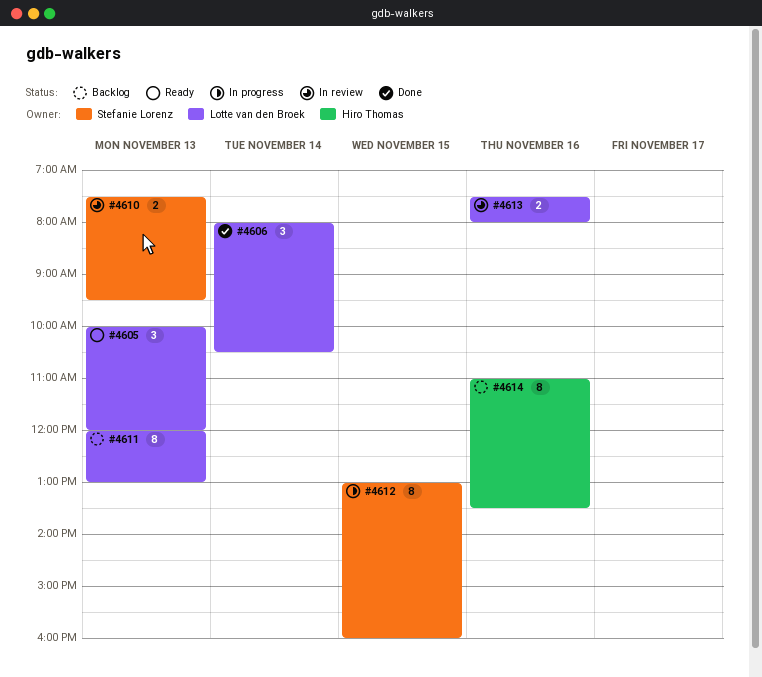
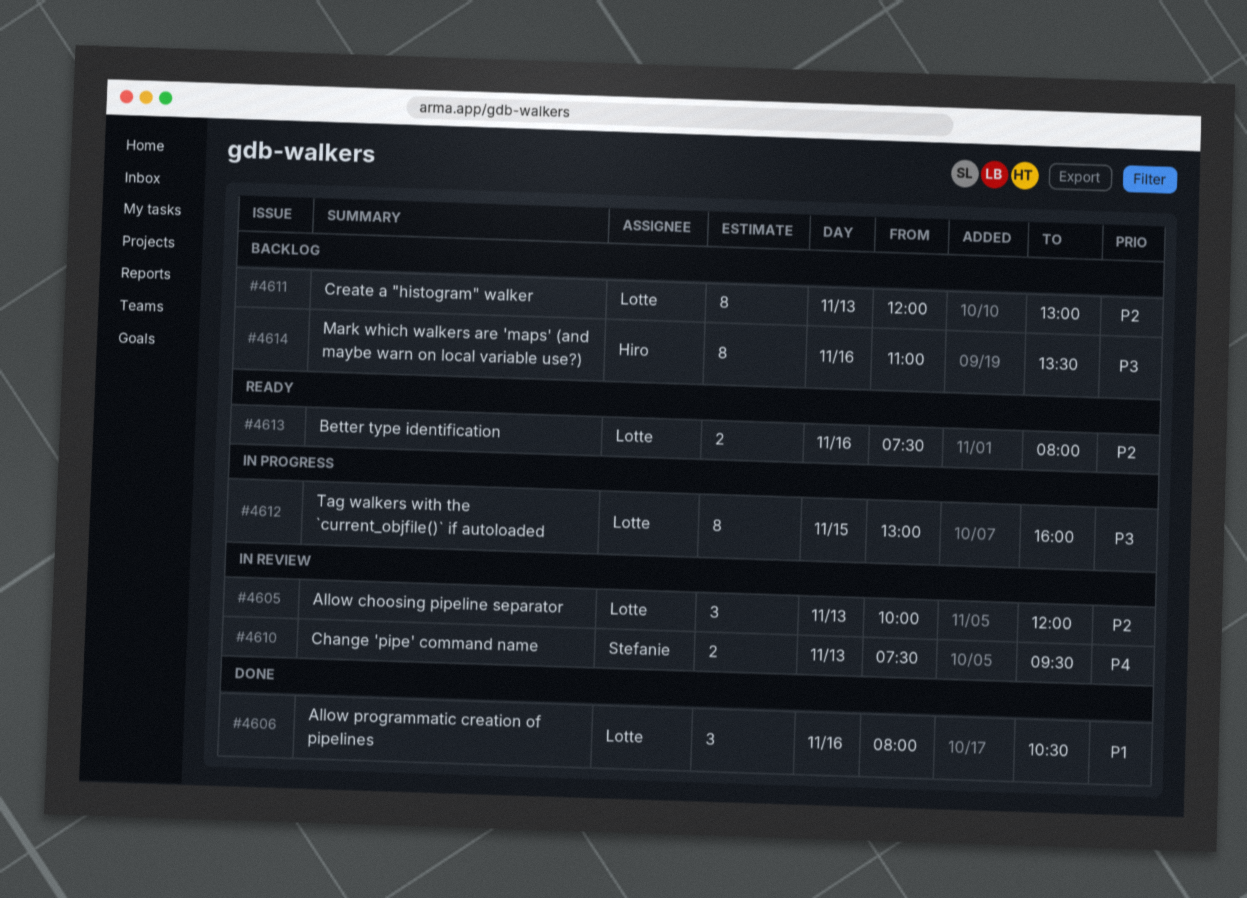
#4605, status: Ready -> In review
#4606, day: Nov 14 -> Nov 16
#4612, owner: Stefanie Lorenz -> Lotte van den Broek
#4613, status: In review -> Ready

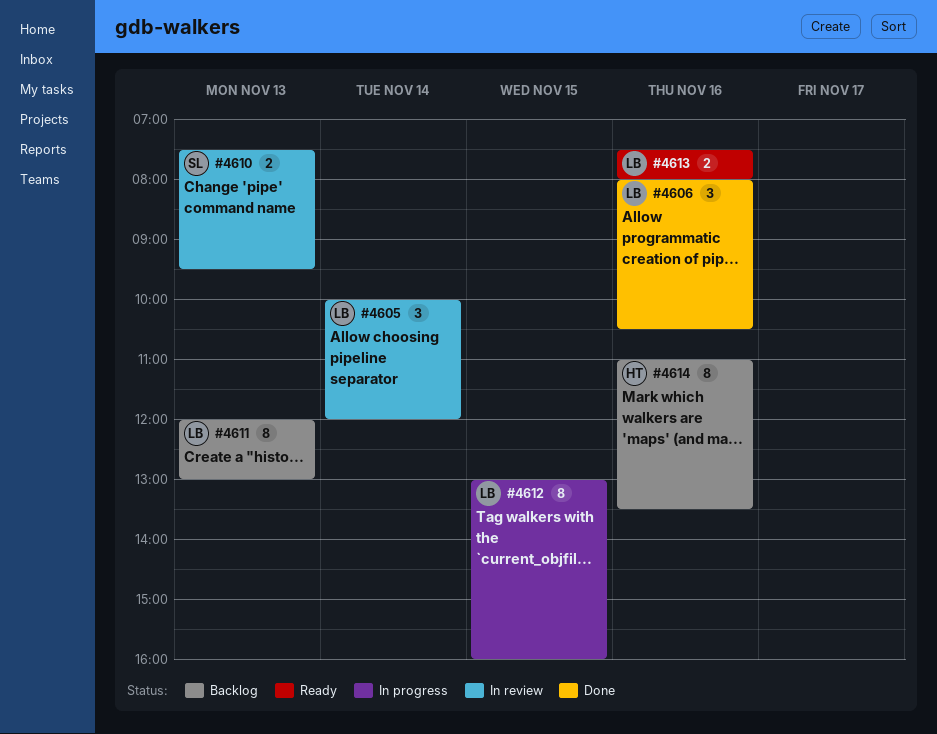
#4605, day: Nov 13 -> Nov 14

